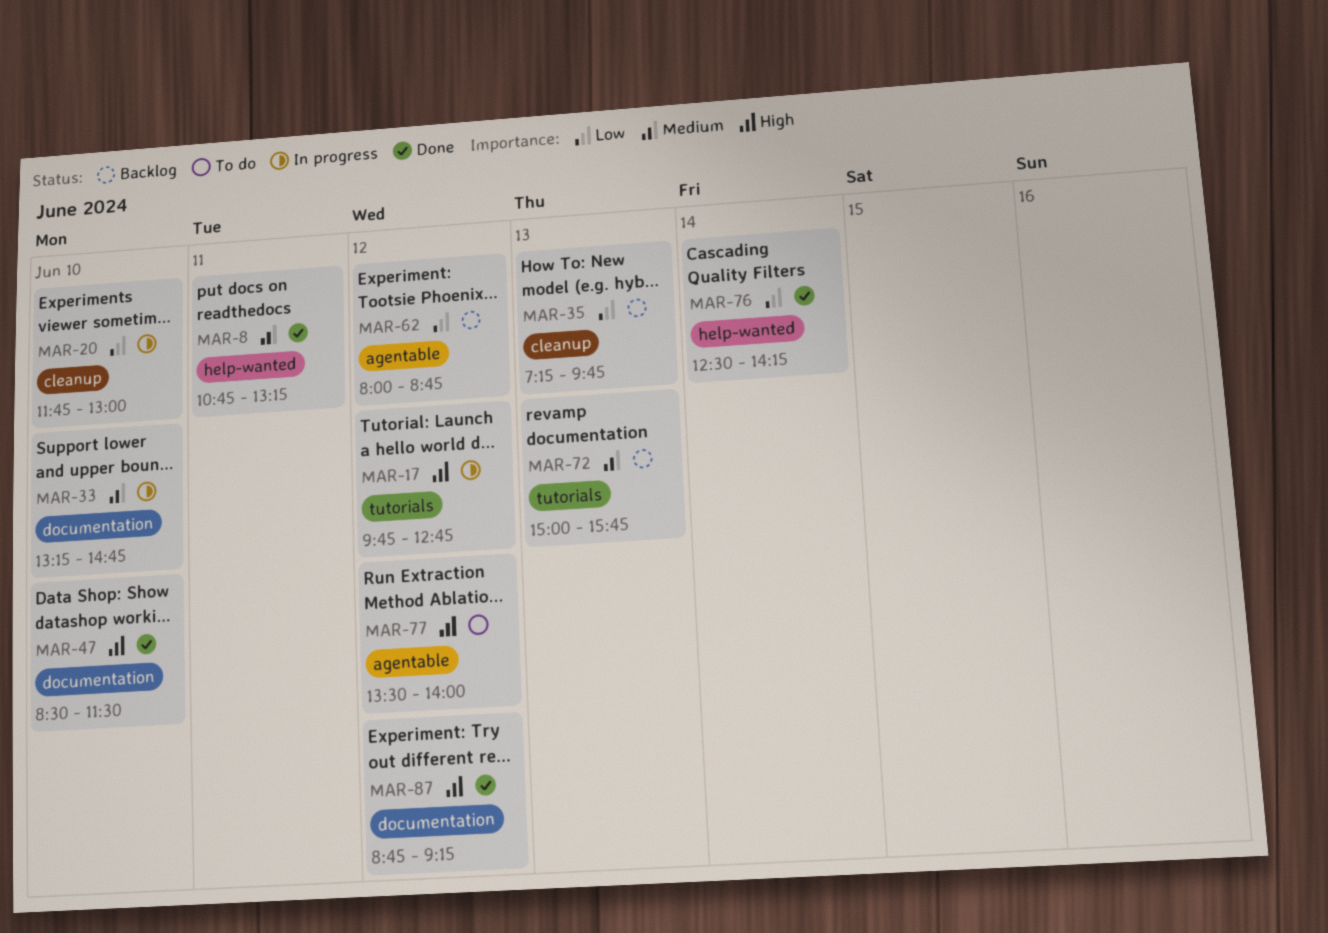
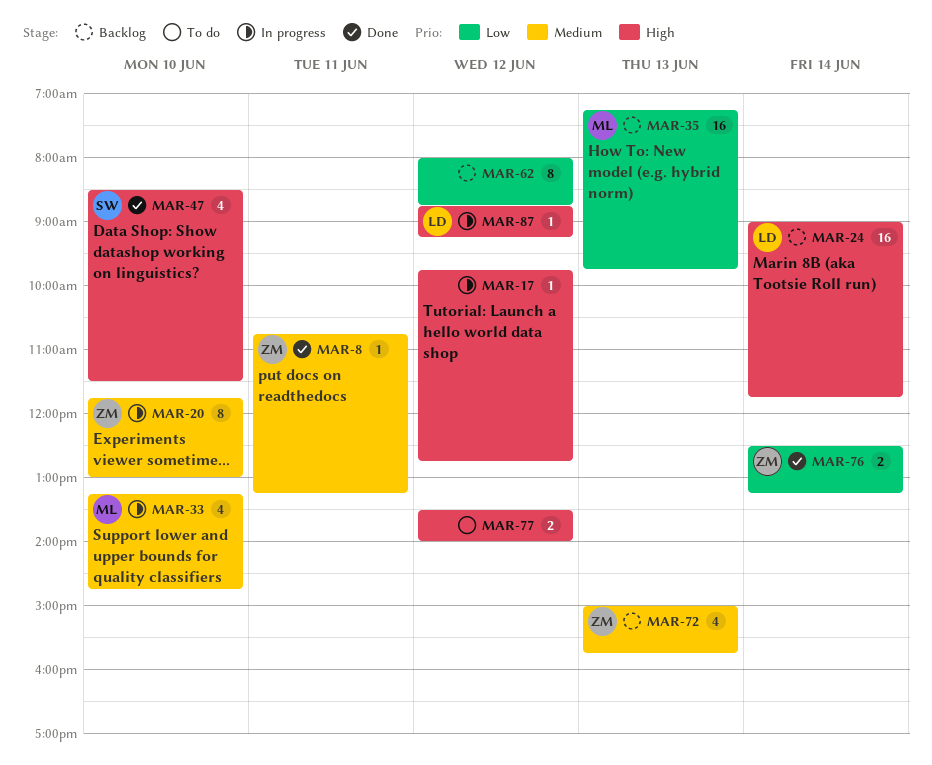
MAR-20, priority: Low -> Medium
MAR-24: none -> present
MAR-76, ends: 14:15 -> 13:15
MAR-87, status: Done -> In progress

